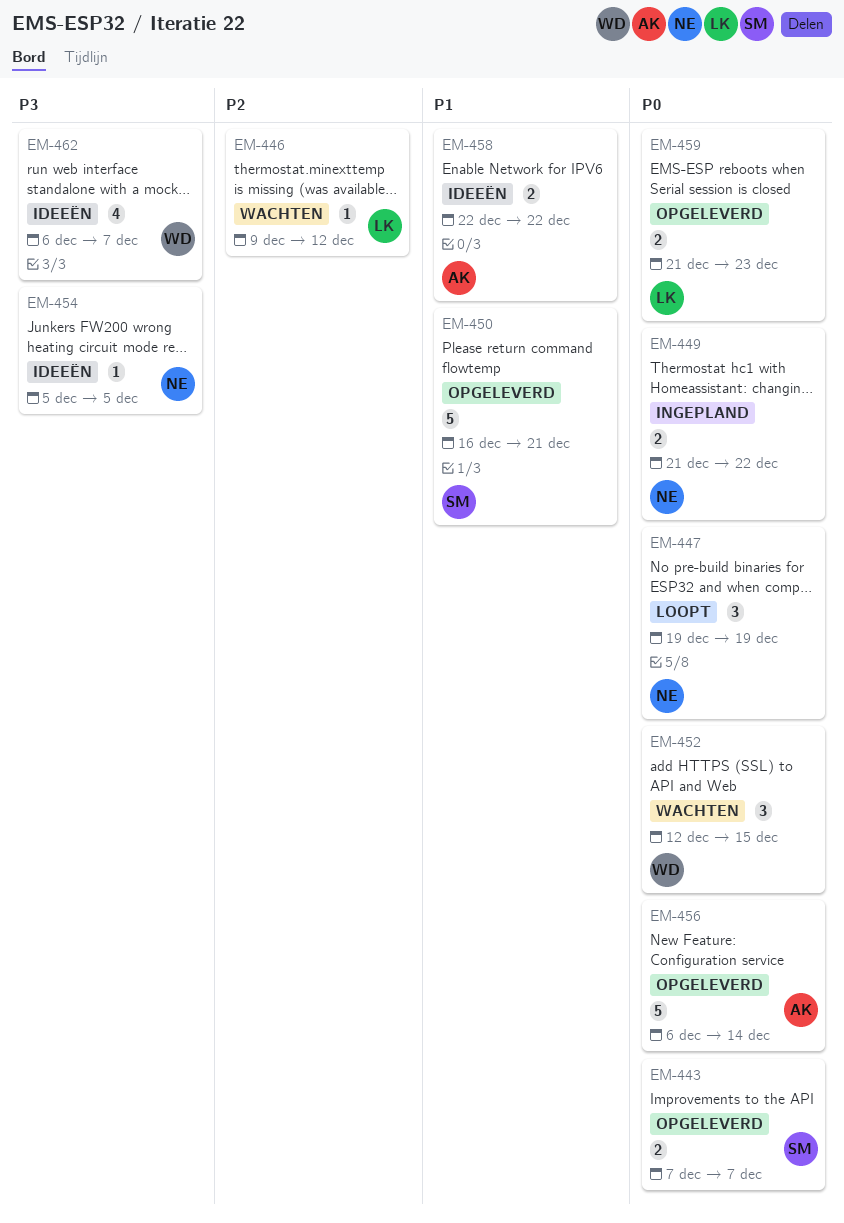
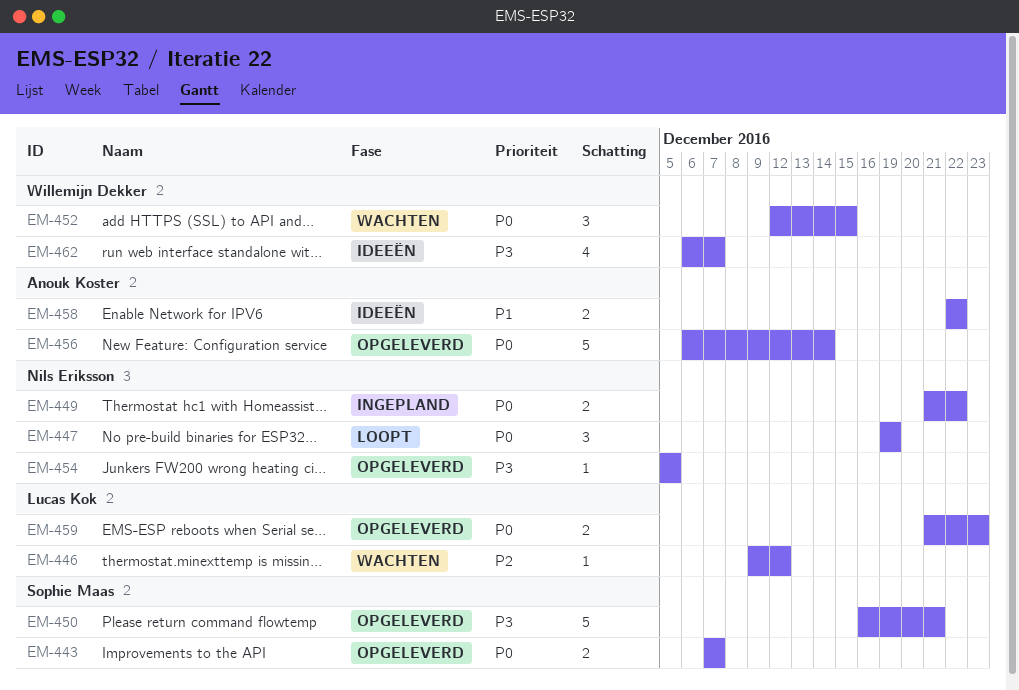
EM-450, priority: P1 -> P3
EM-454, status: Ideeën -> Opgeleverd

